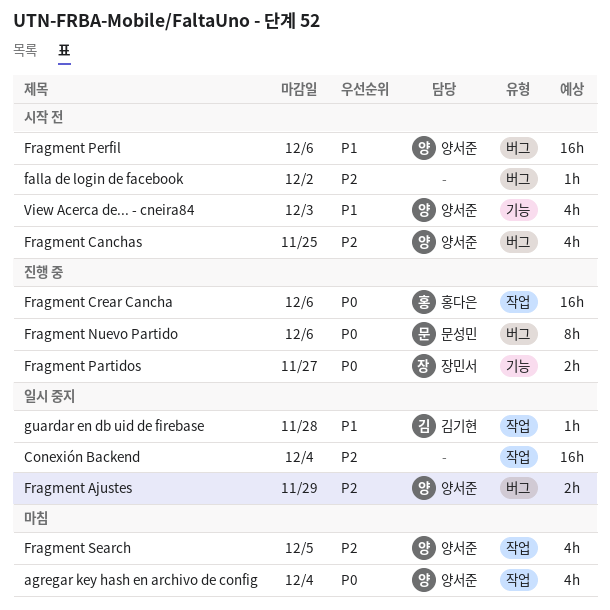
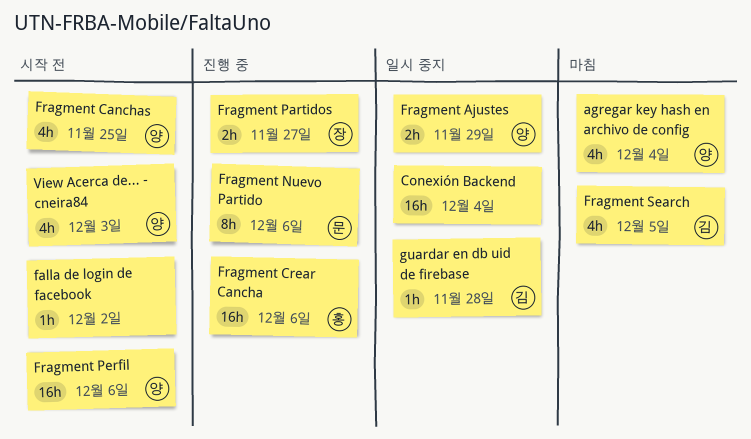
Fragment Search, owner: 양서준 -> 김기현

